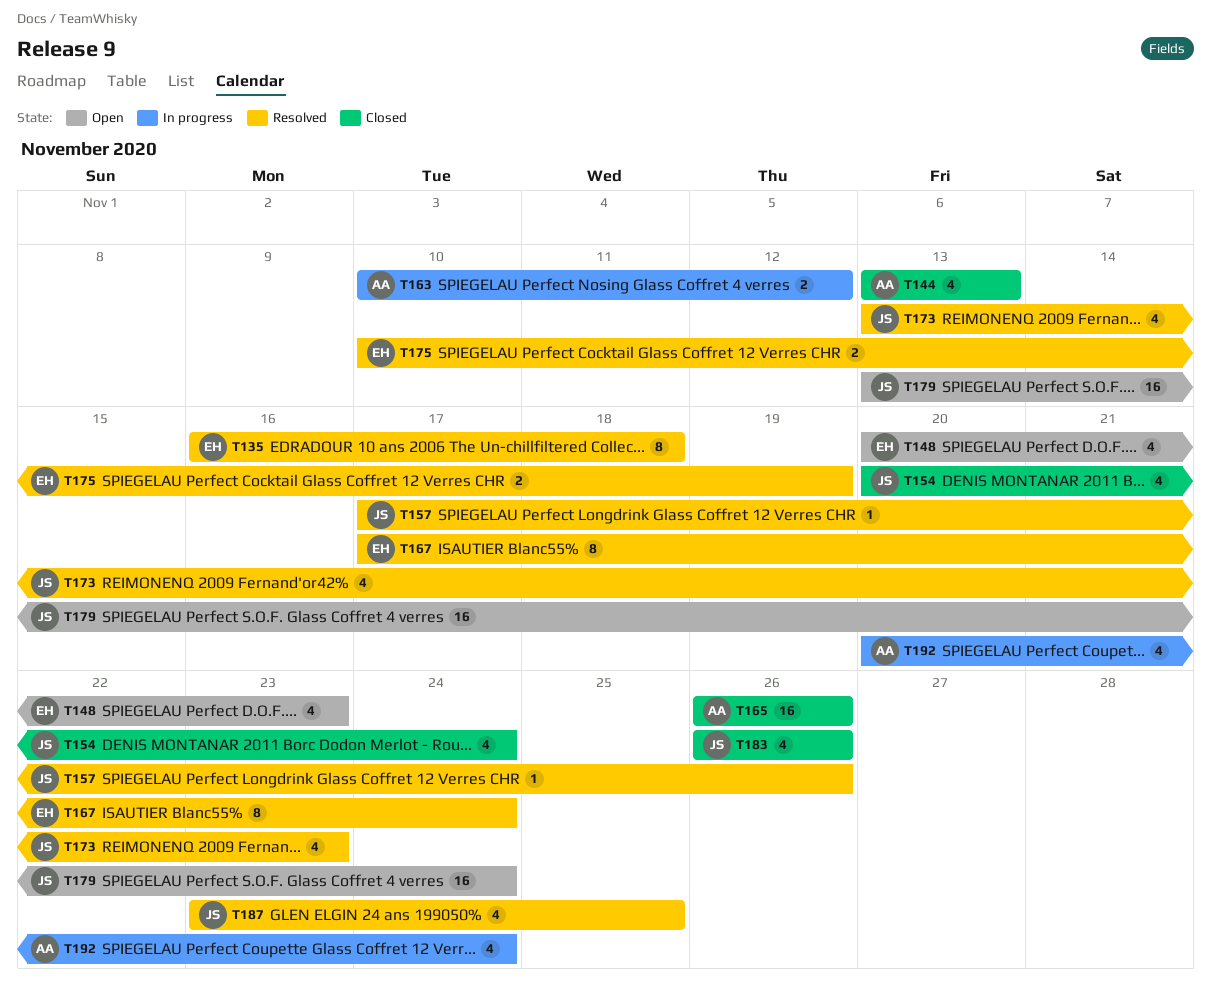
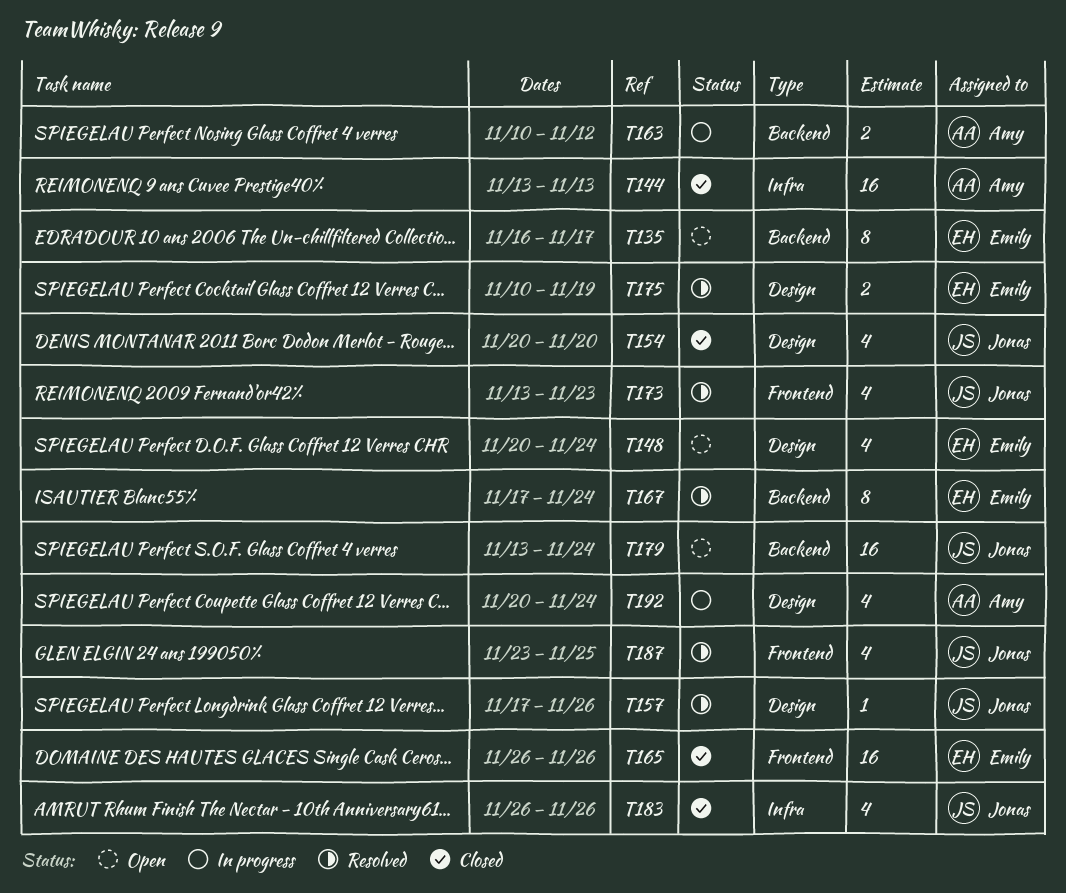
T135, status: Resolved -> Open
T135, due: Nov 18 -> Nov 17
T144, estimate: 4 -> 16
T148, due: Nov 23 -> Nov 24
T154, due: Nov 24 -> Nov 20
T165, owner: Amy -> Emily

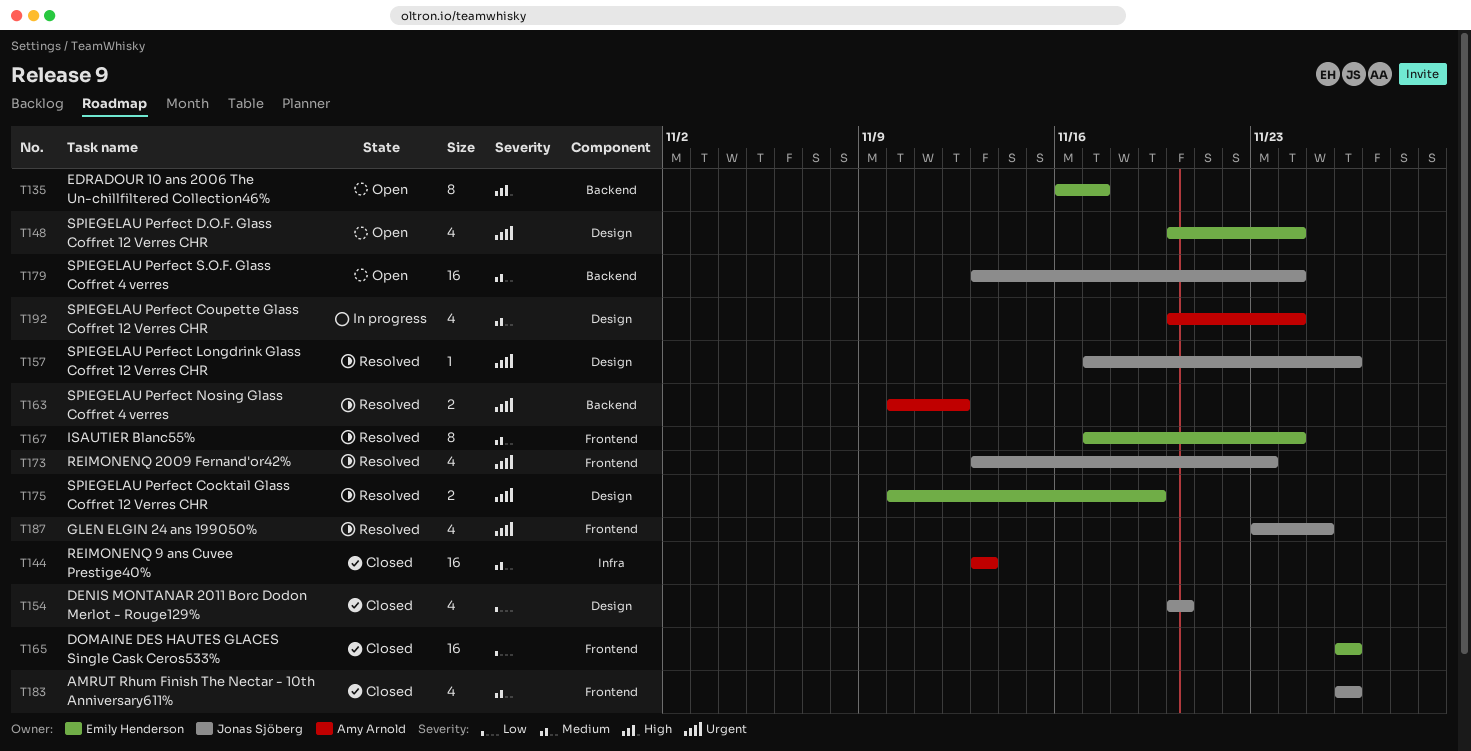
T163, status: In progress -> Resolved
T167, label: Backend -> Frontend
T183, label: Infra -> Frontend

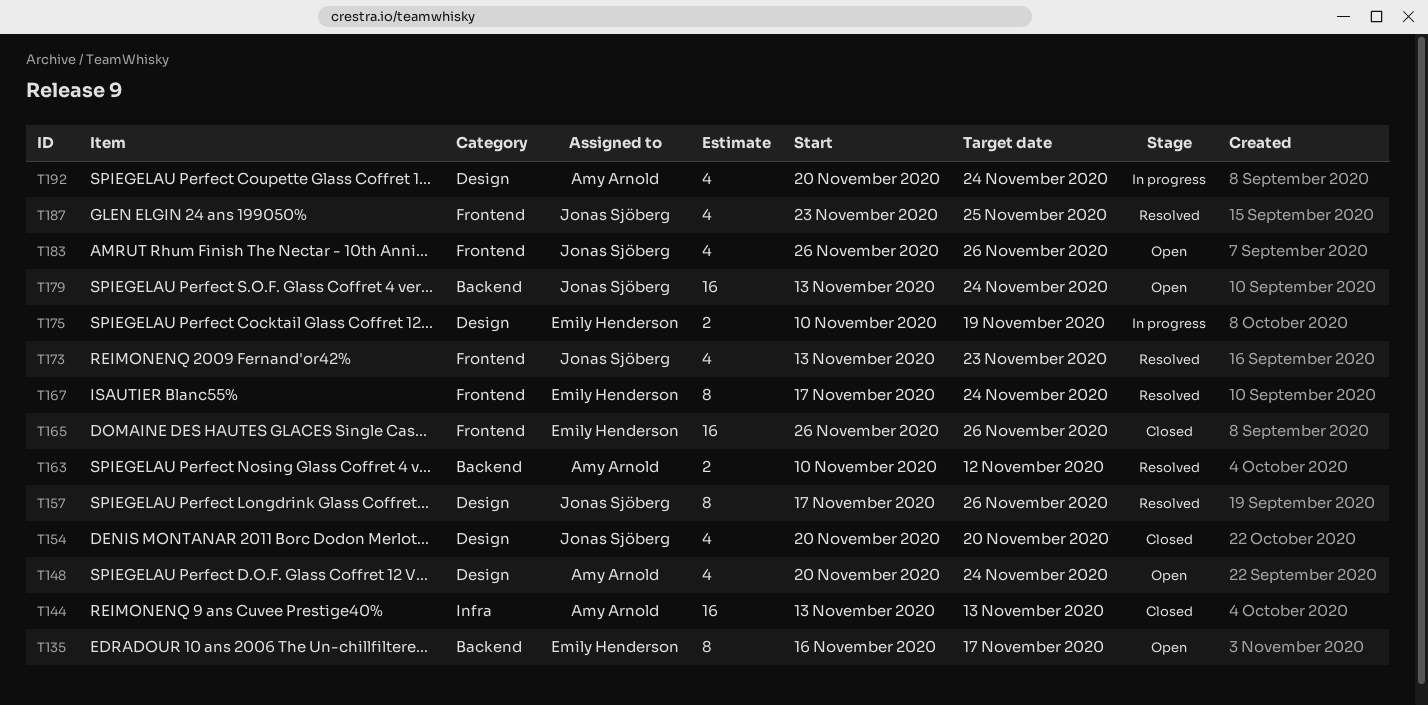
T148, owner: Emily Henderson -> Amy Arnold
T157, estimate: 1 -> 8
T175, status: Resolved -> In progress
T183, status: Closed -> Open

